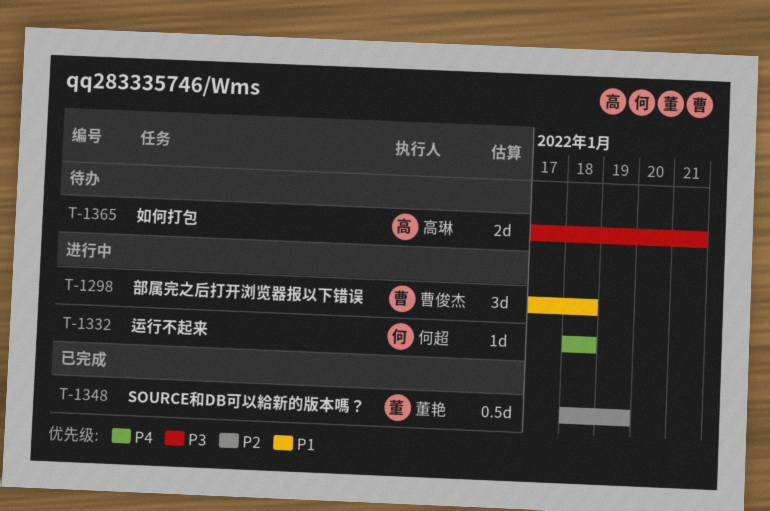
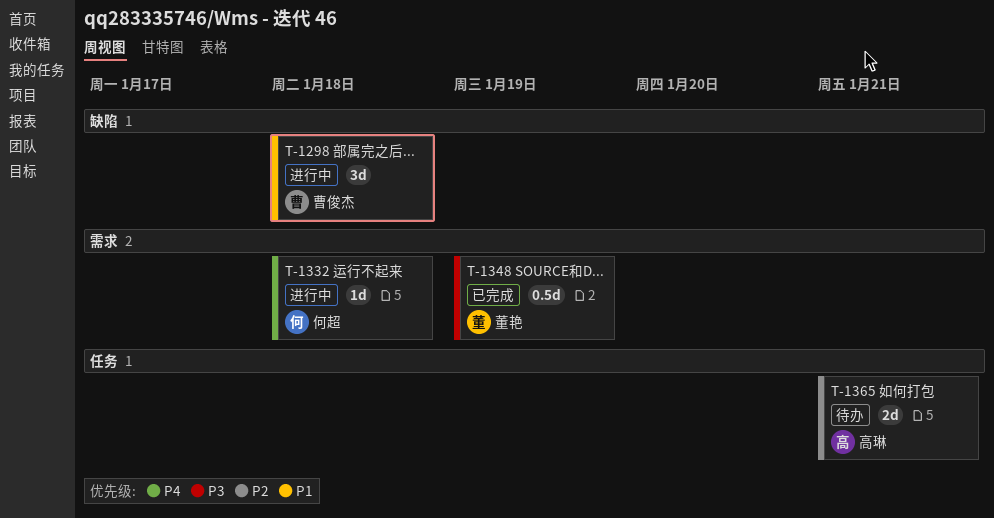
T-1348, priority: P2 -> P3
T-1365, priority: P3 -> P2

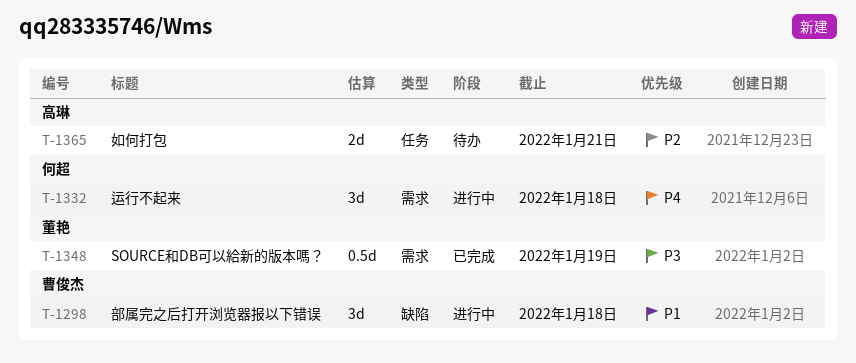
T-1332, estimate: 1d -> 3d

